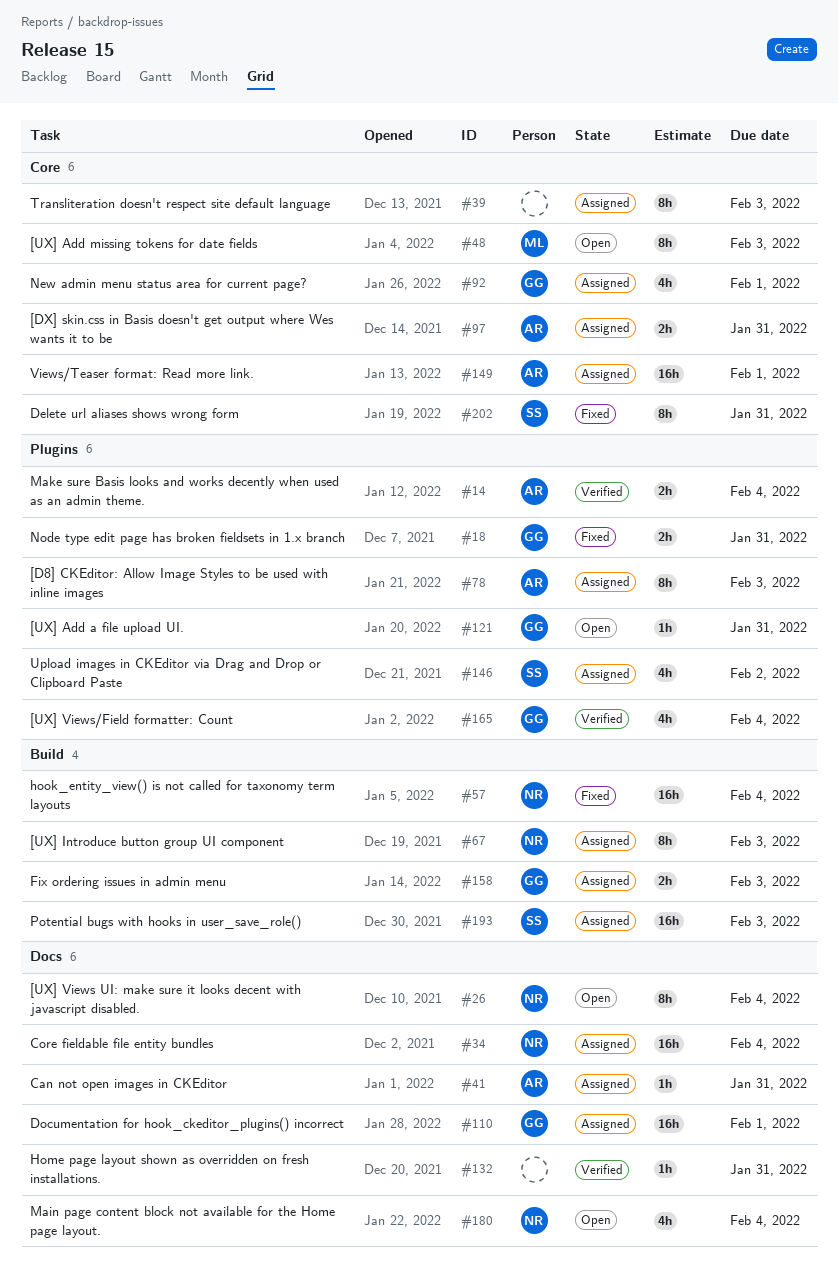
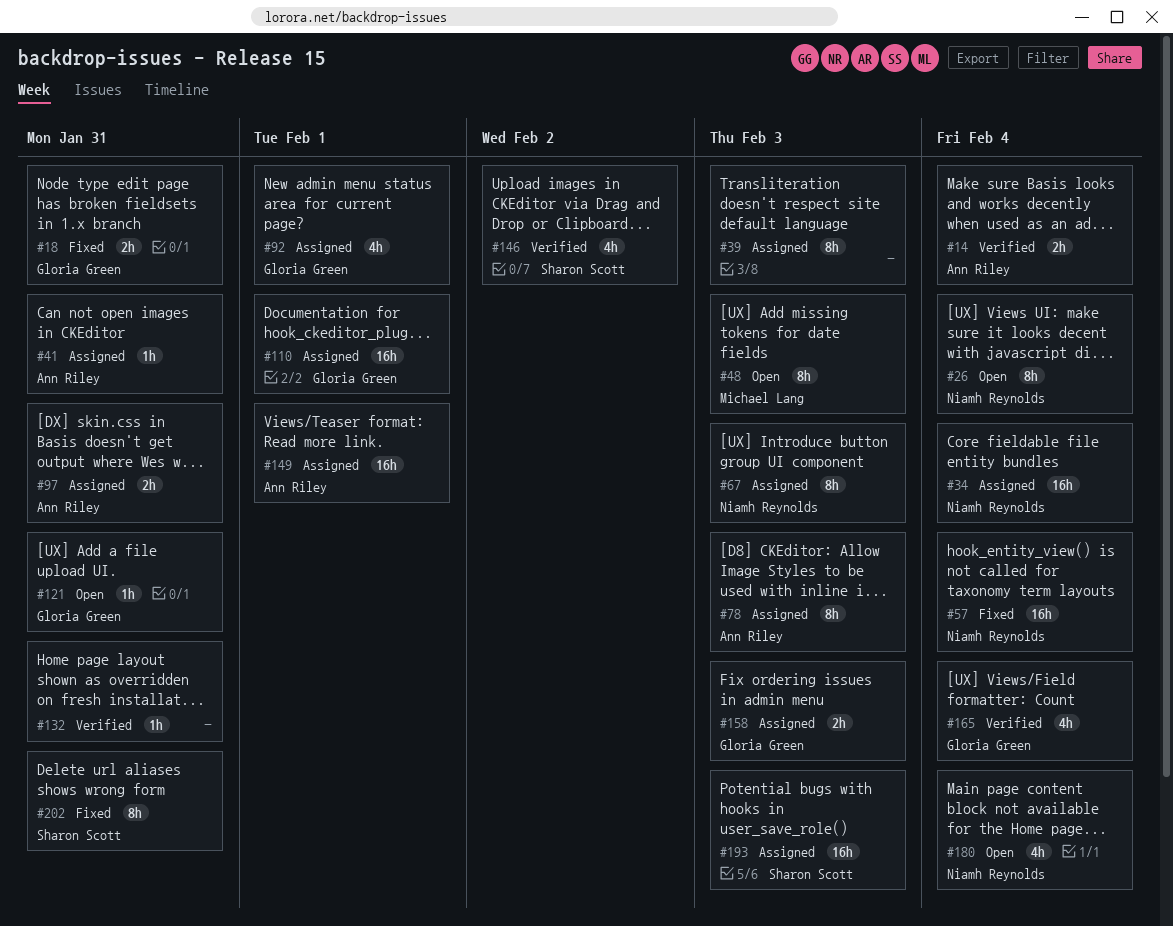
#146, status: Assigned -> Verified

